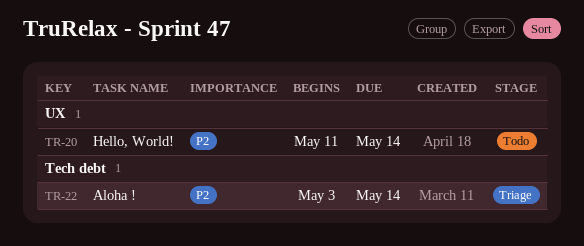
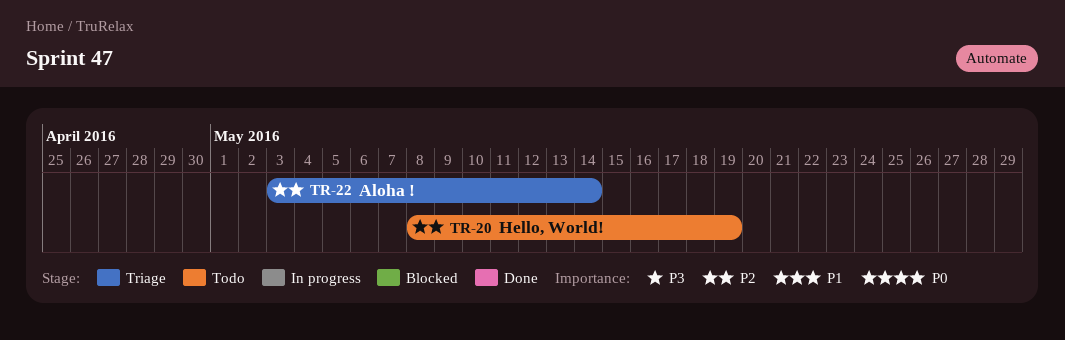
TR-20, start: May 11 -> May 8
TR-20, due: May 14 -> May 19

